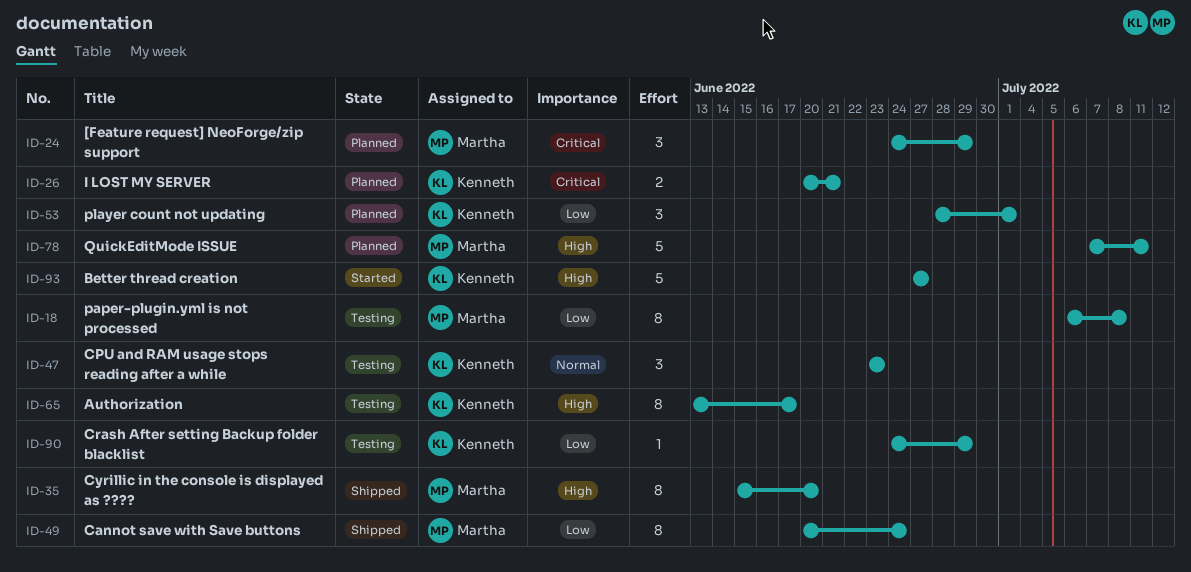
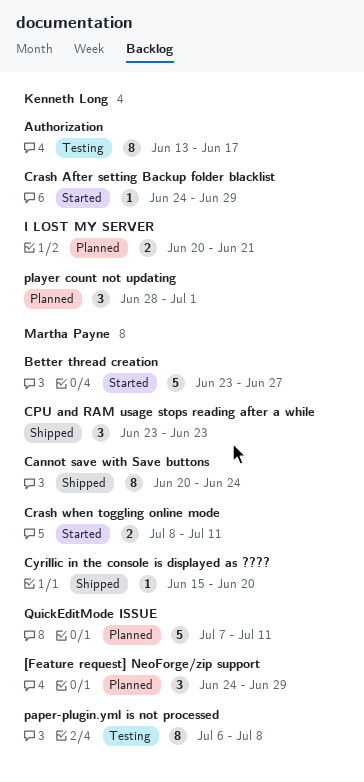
Better thread creation, owner: Kenneth Long -> Martha Payne
Better thread creation, start: Jun 27 -> Jun 23
CPU and RAM usage stops reading after a while, status: Testing -> Shipped
CPU and RAM usage stops reading after a while, owner: Kenneth Long -> Martha Payne
Crash After setting Backup folder blacklist, status: Testing -> Started
Crash when toggling online mode: none -> present
Cyrillic in the console is displayed as ????, estimate: 8 -> 1

